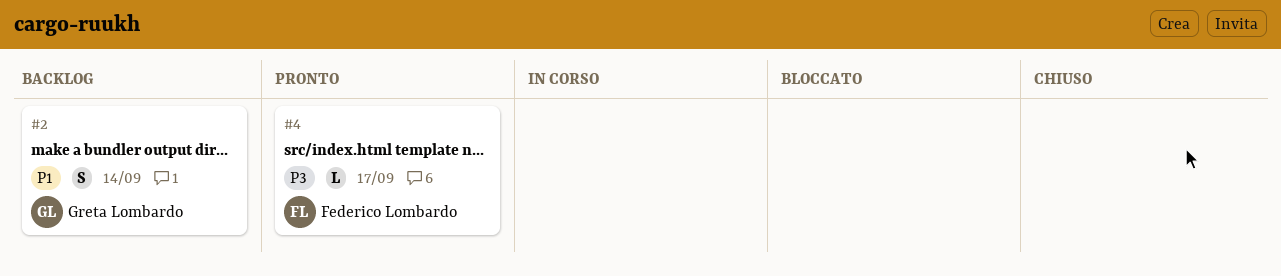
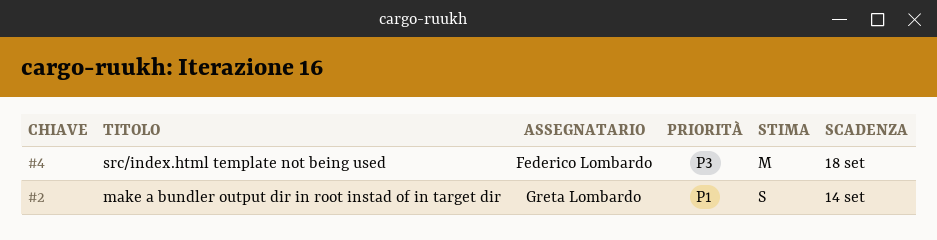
#4, estimate: L -> M
#4, due: Sep 17 -> Sep 18

